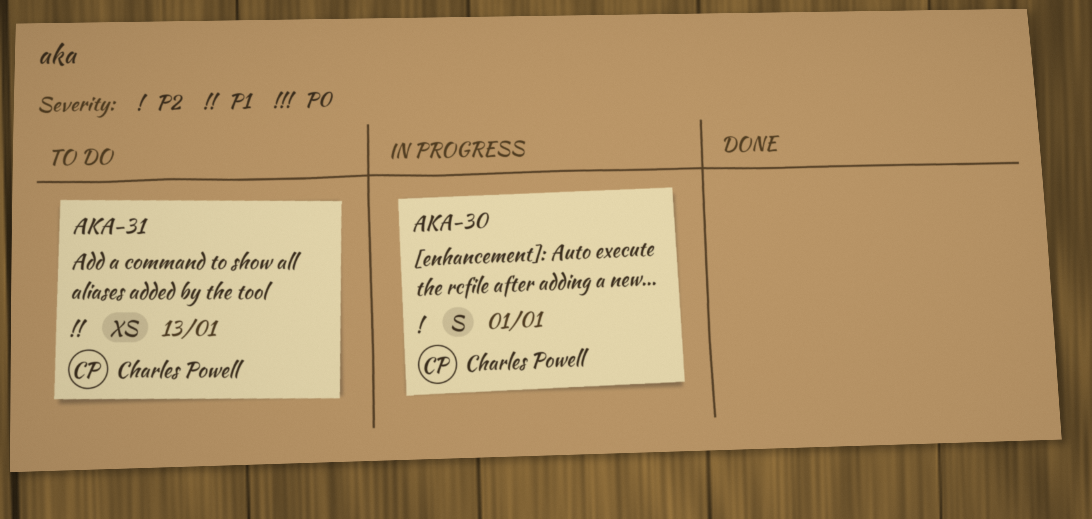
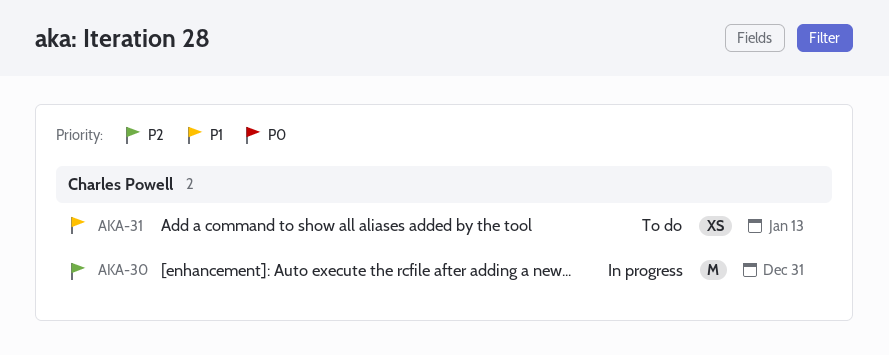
AKA-30, estimate: S -> M
AKA-30, due: Jan 1 -> Dec 31

